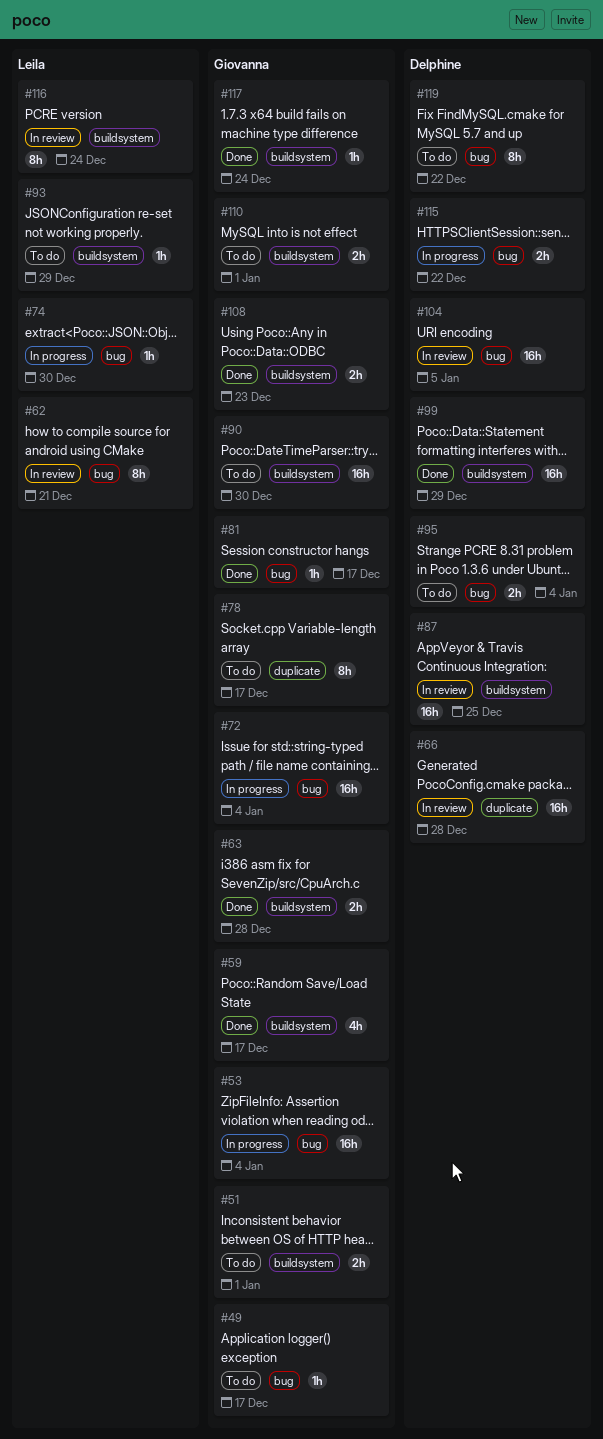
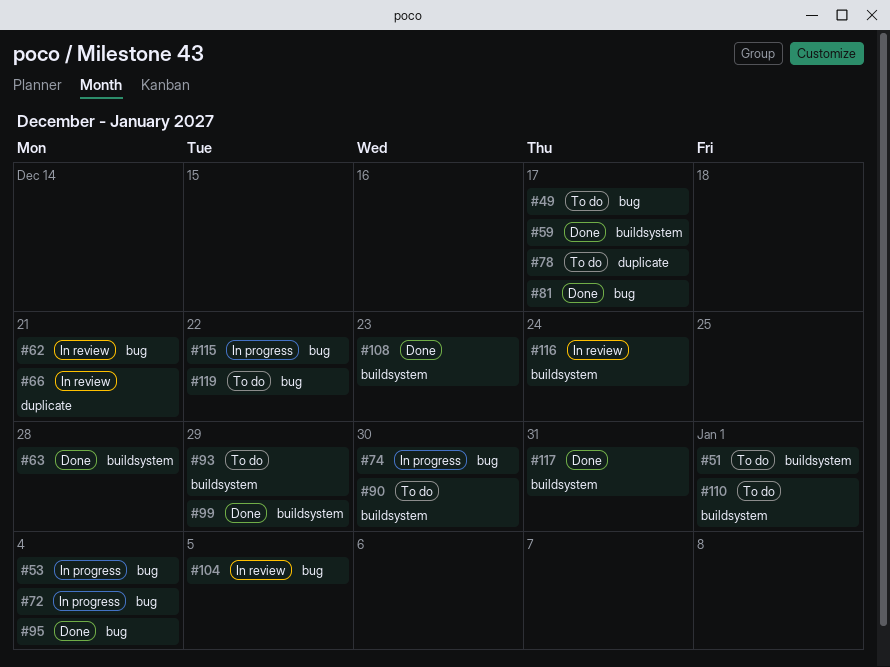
#66, due: Dec 28 -> Dec 21
#87: present -> none
#95, status: To do -> Done
#117, due: Dec 24 -> Dec 31

